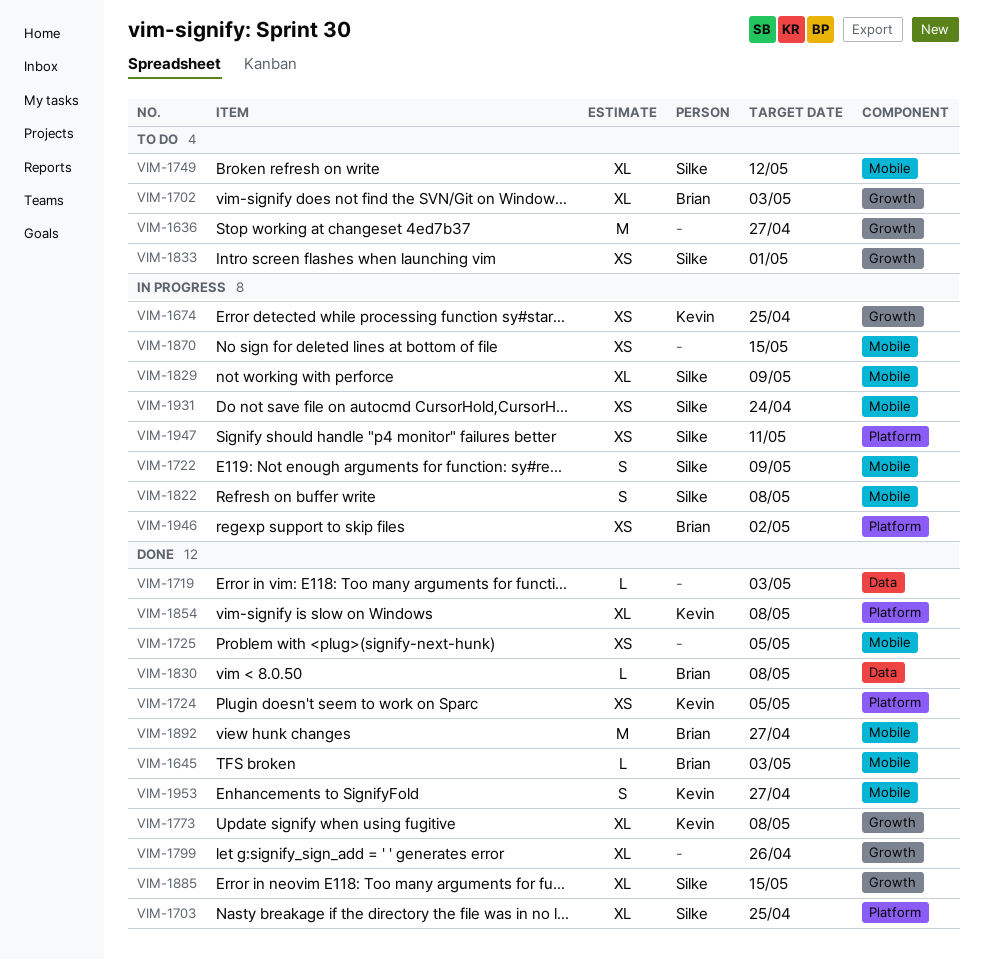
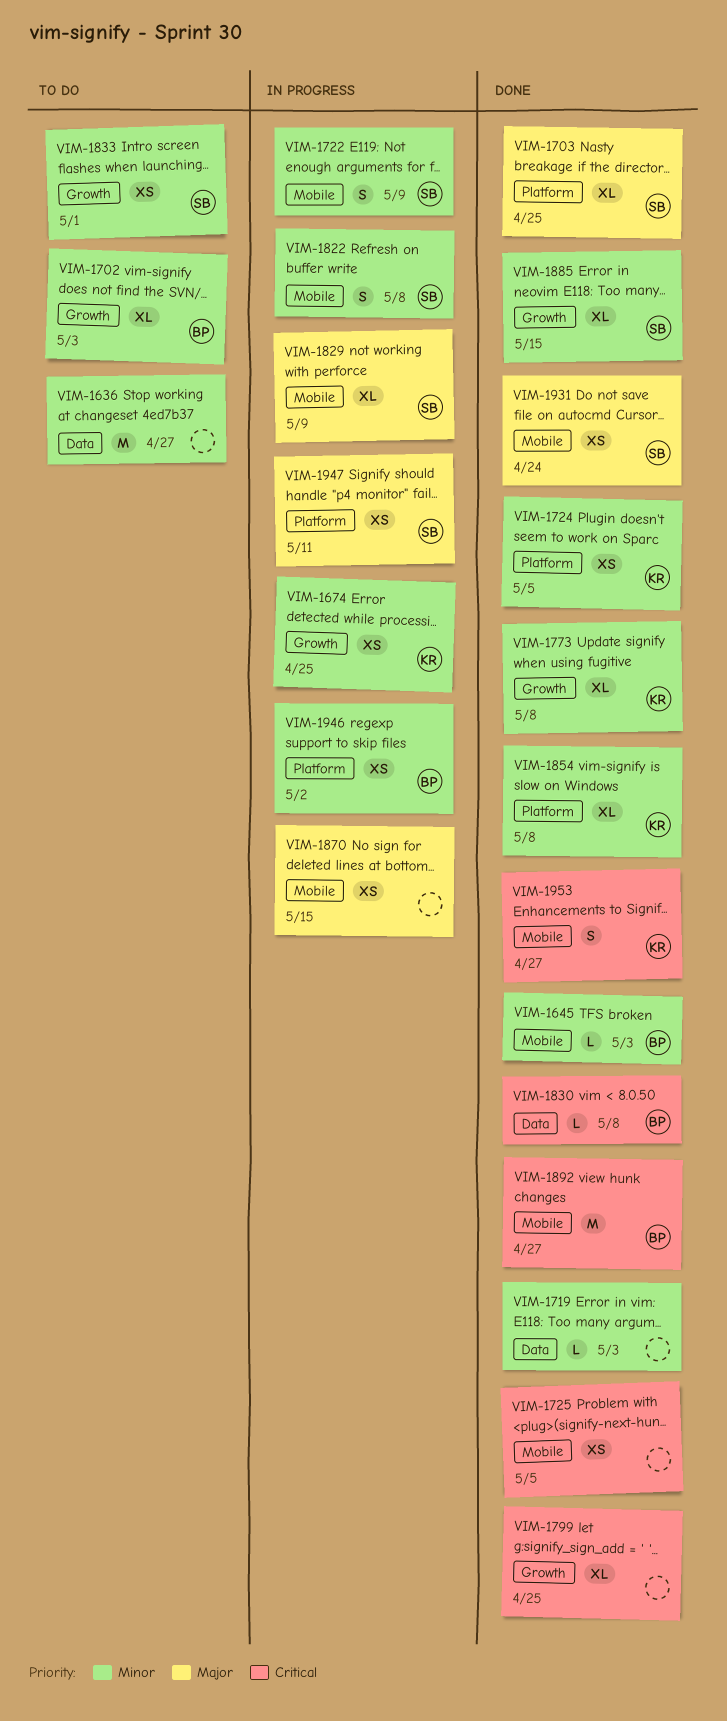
VIM-1636, label: Growth -> Data
VIM-1749: present -> none
VIM-1799, due: Apr 26 -> Apr 25
VIM-1931, status: In progress -> Done

